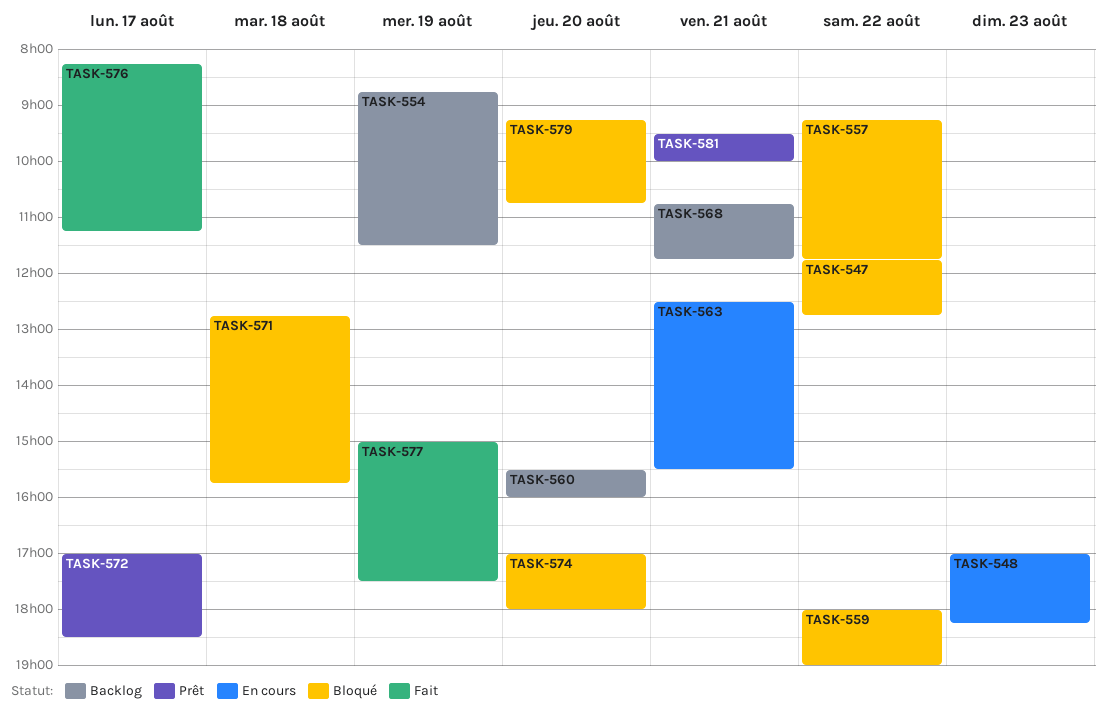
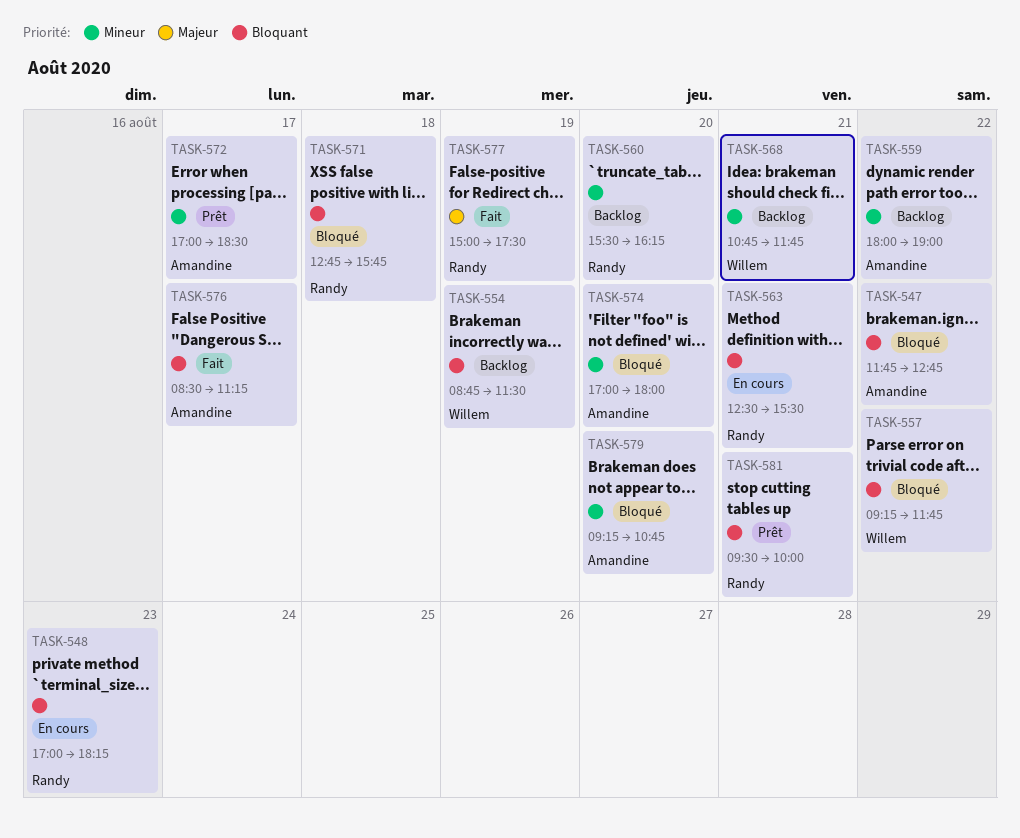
TASK-559, status: Bloqué -> Backlog
TASK-560, ends: 16:00 -> 16:15
TASK-576, begins: 08:15 -> 08:30

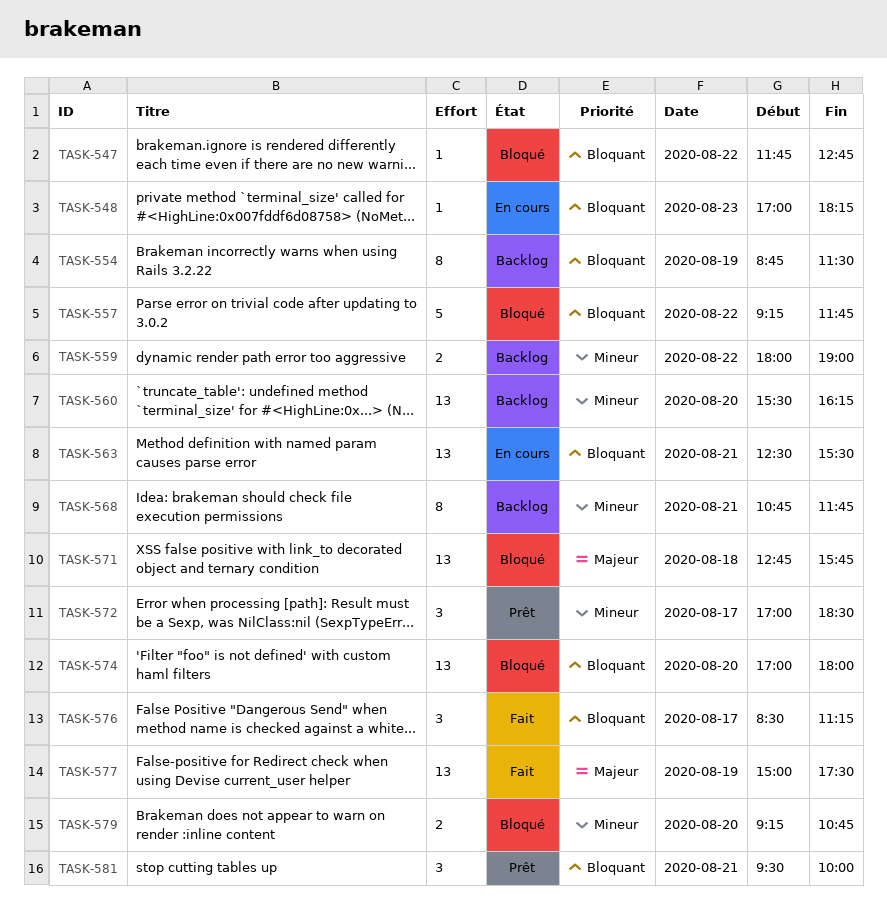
TASK-571, priority: Bloquant -> Majeur
TASK-574, priority: Mineur -> Bloquant

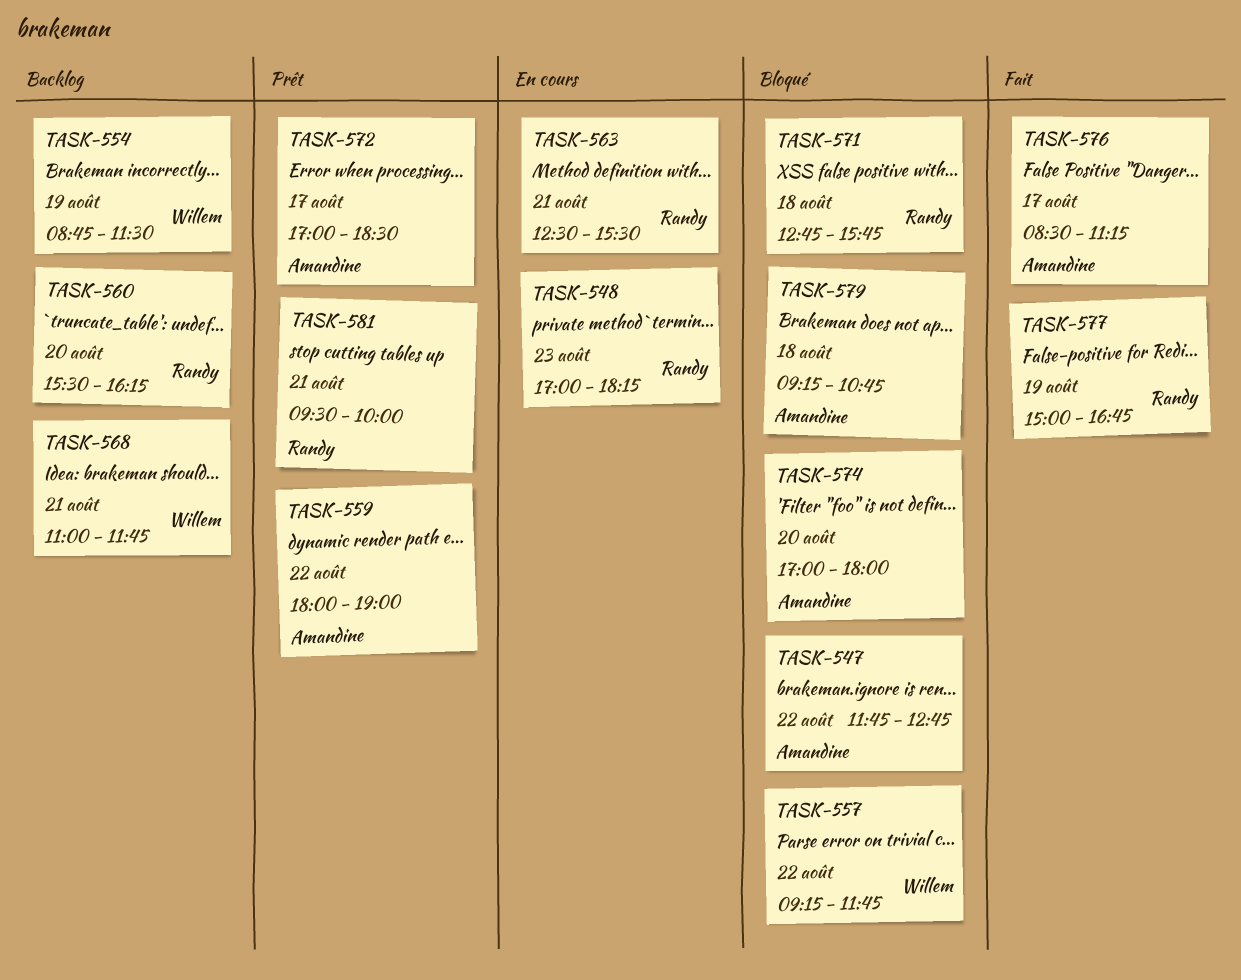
TASK-559, status: Backlog -> Prêt
TASK-568, begins: 10:45 -> 11:00
TASK-577, ends: 17:30 -> 16:45
TASK-579, day: Aug 20 -> Aug 18

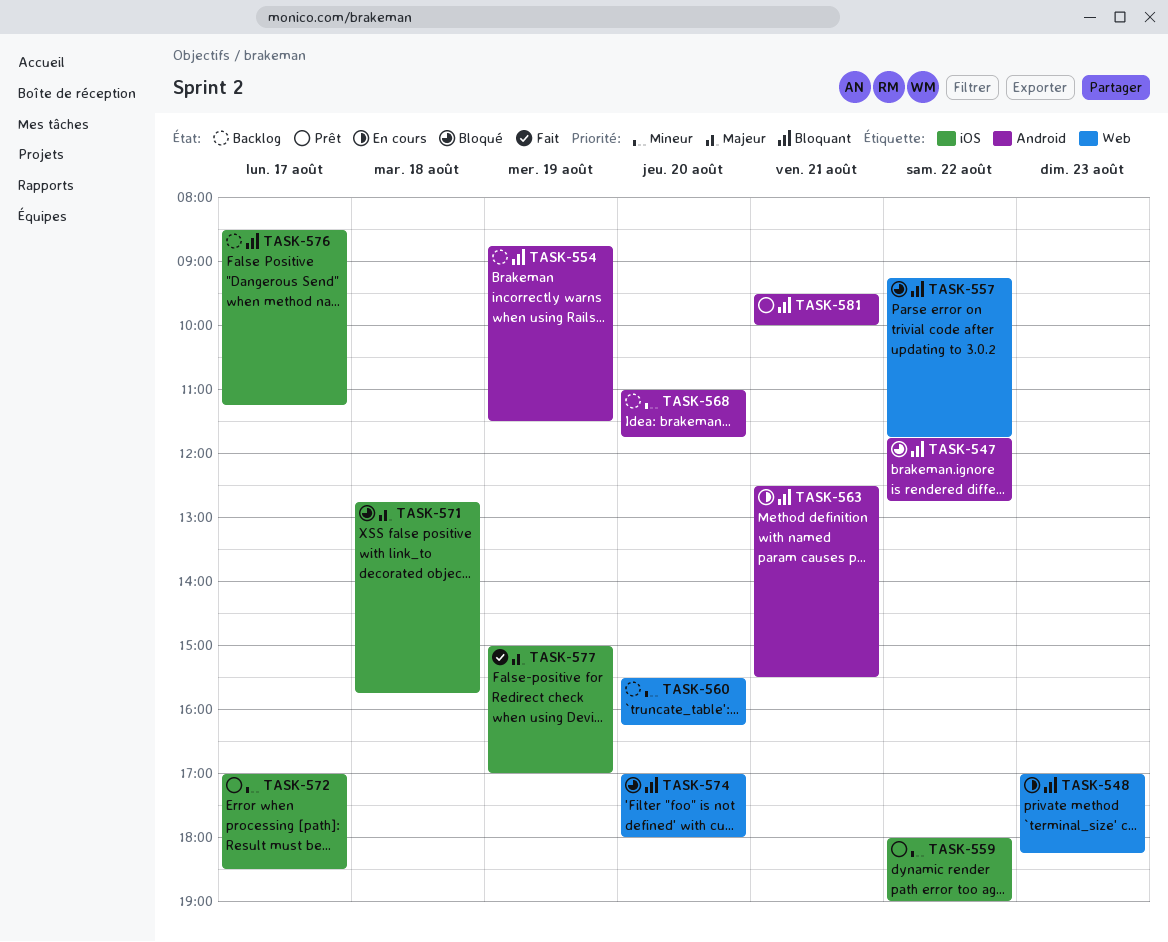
TASK-568, day: Aug 21 -> Aug 20
TASK-576, status: Fait -> Backlog
TASK-577, ends: 16:45 -> 17:00
TASK-579: present -> none

